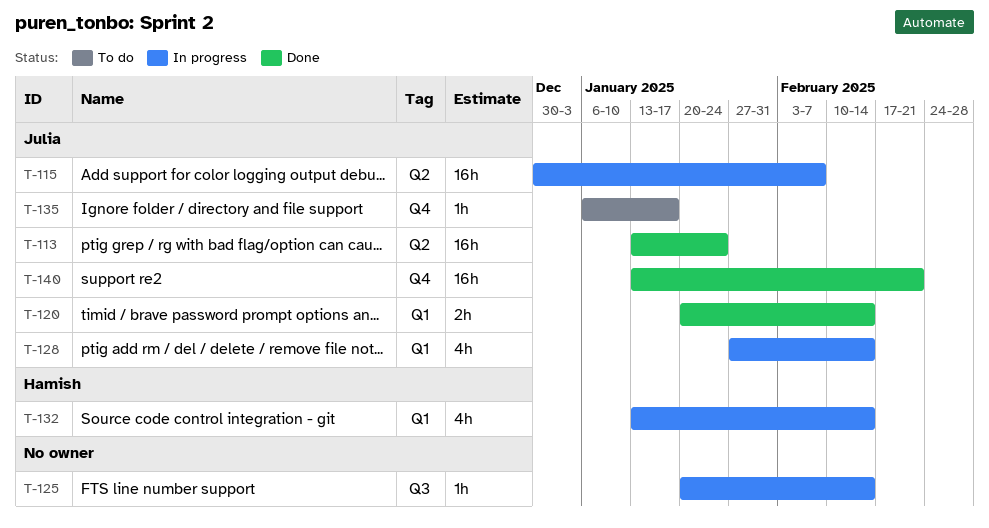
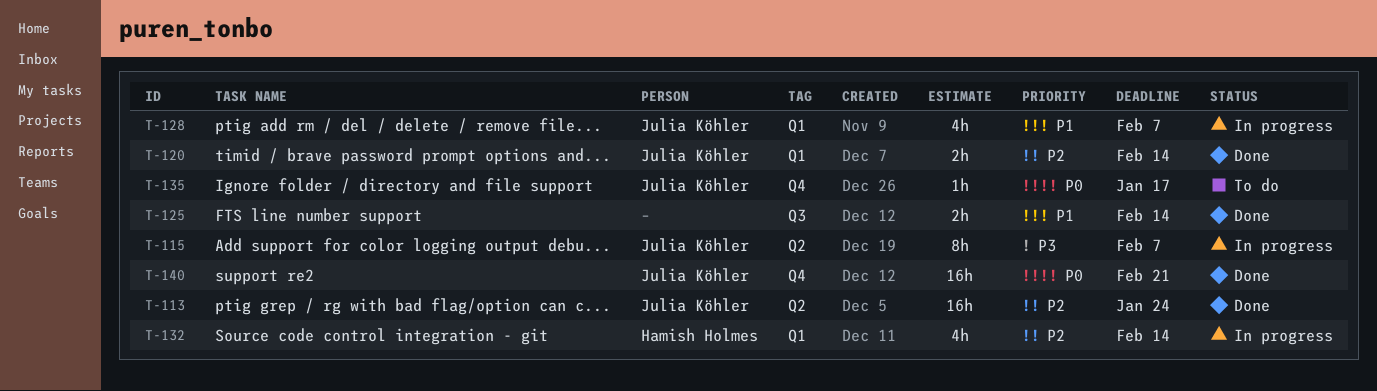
T-115, estimate: 16h -> 8h
T-125, status: In progress -> Done
T-125, estimate: 1h -> 2h
T-128, due: Feb 14 -> Feb 7

